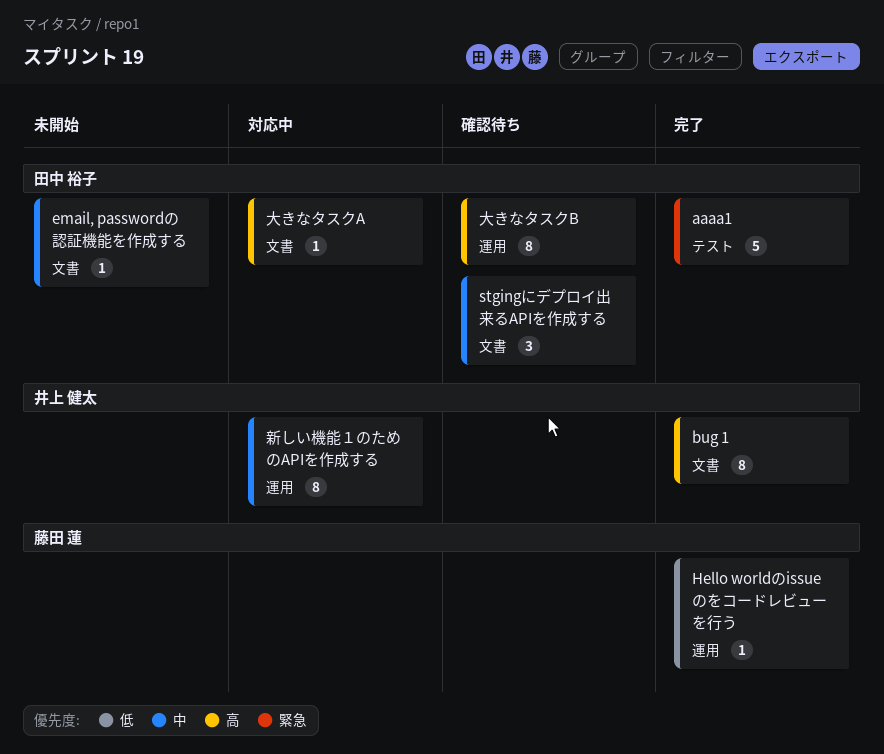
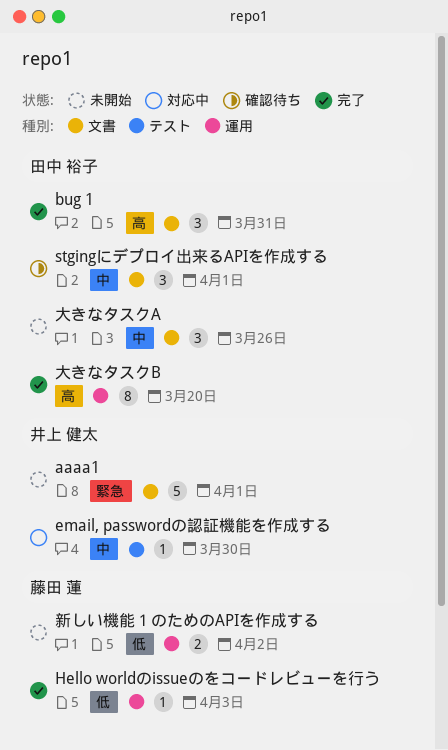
aaaa1, status: 完了 -> 未開始
aaaa1, owner: 田中 裕子 -> 井上 健太
aaaa1, label: テスト -> 文書
bug 1, owner: 井上 健太 -> 田中 裕子
bug 1, estimate: 8 -> 3
email, passwordの認証機能を作成する, status: 未開始 -> 対応中
email, passwordの認証機能を作成する, owner: 田中 裕子 -> 井上 健太
email, passwordの認証機能を作成する, label: 文書 -> テスト
大きなタスクA, status: 対応中 -> 未開始
大きなタスクA, priority: 高 -> 中
大きなタスクA, estimate: 1 -> 3
大きなタスクB, status: 確認待ち -> 完了
新しい機能１のためのAPIを作成する, status: 対応中 -> 未開始
新しい機能１のためのAPIを作成する, owner: 井上 健太 -> 藤田 蓮
新しい機能１のためのAPIを作成する, priority: 中 -> 低
新しい機能１のためのAPIを作成する, estimate: 8 -> 2

